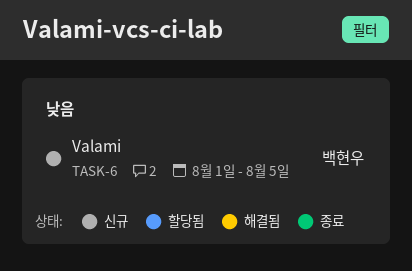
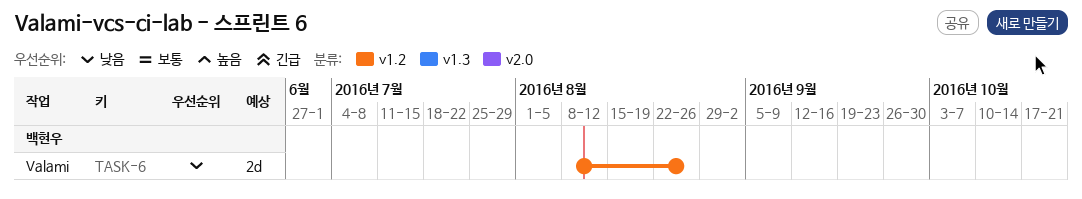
TASK-6, start: Aug 1 -> Aug 8
TASK-6, due: Aug 5 -> Aug 26

